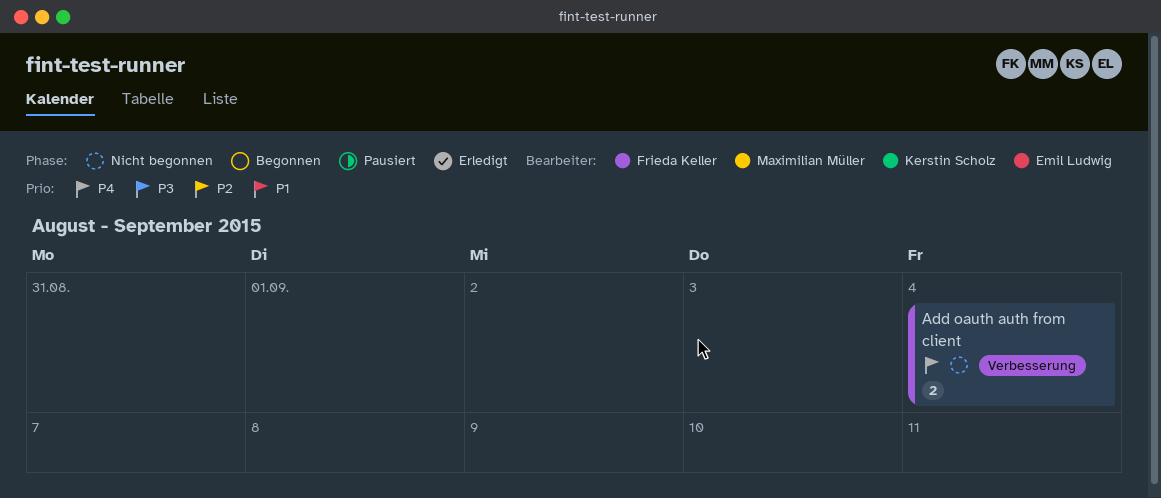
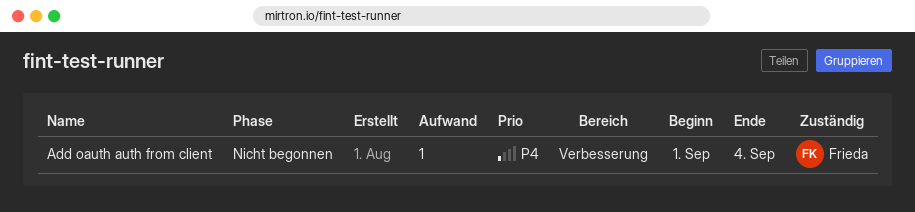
Add oauth auth from client, estimate: 2 -> 1

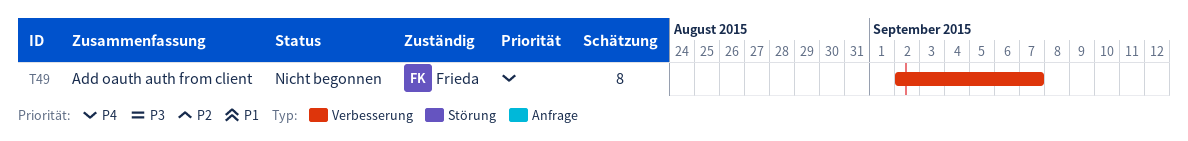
Add oauth auth from client, estimate: 1 -> 8
Add oauth auth from client, start: Sep 1 -> Sep 2
Add oauth auth from client, due: Sep 4 -> Sep 7

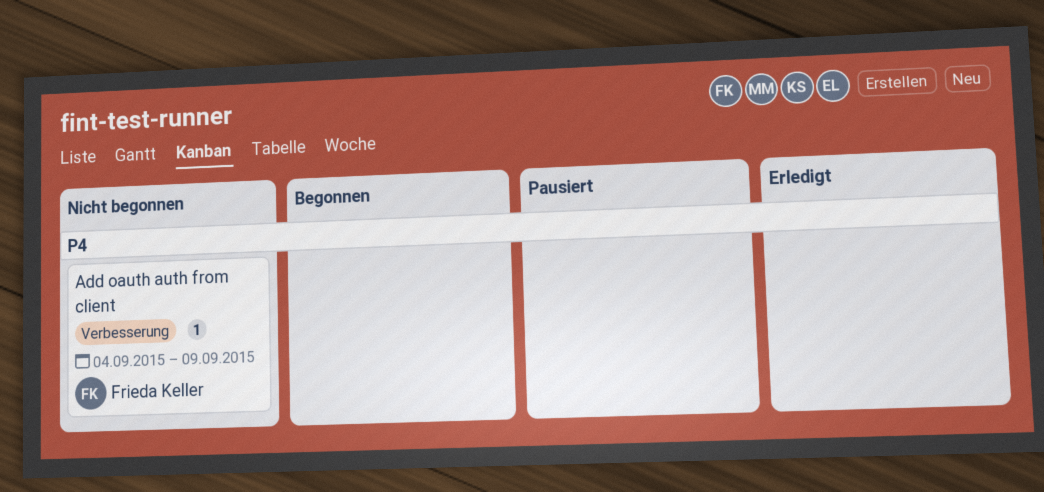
Add oauth auth from client, estimate: 8 -> 1
Add oauth auth from client, start: Sep 2 -> Sep 4
Add oauth auth from client, due: Sep 7 -> Sep 9

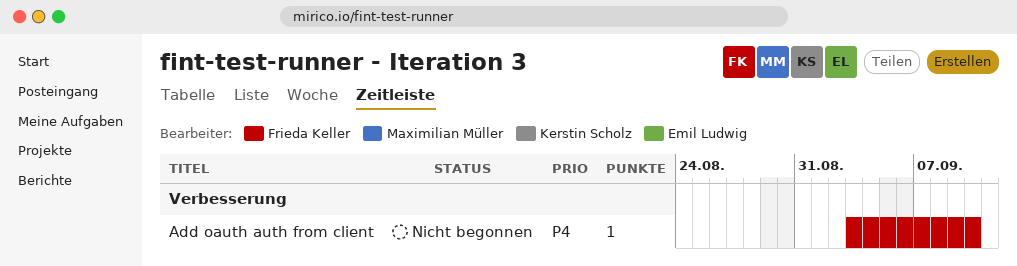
Add oauth auth from client, start: Sep 4 -> Sep 3
Add oauth auth from client, due: Sep 9 -> Sep 10

